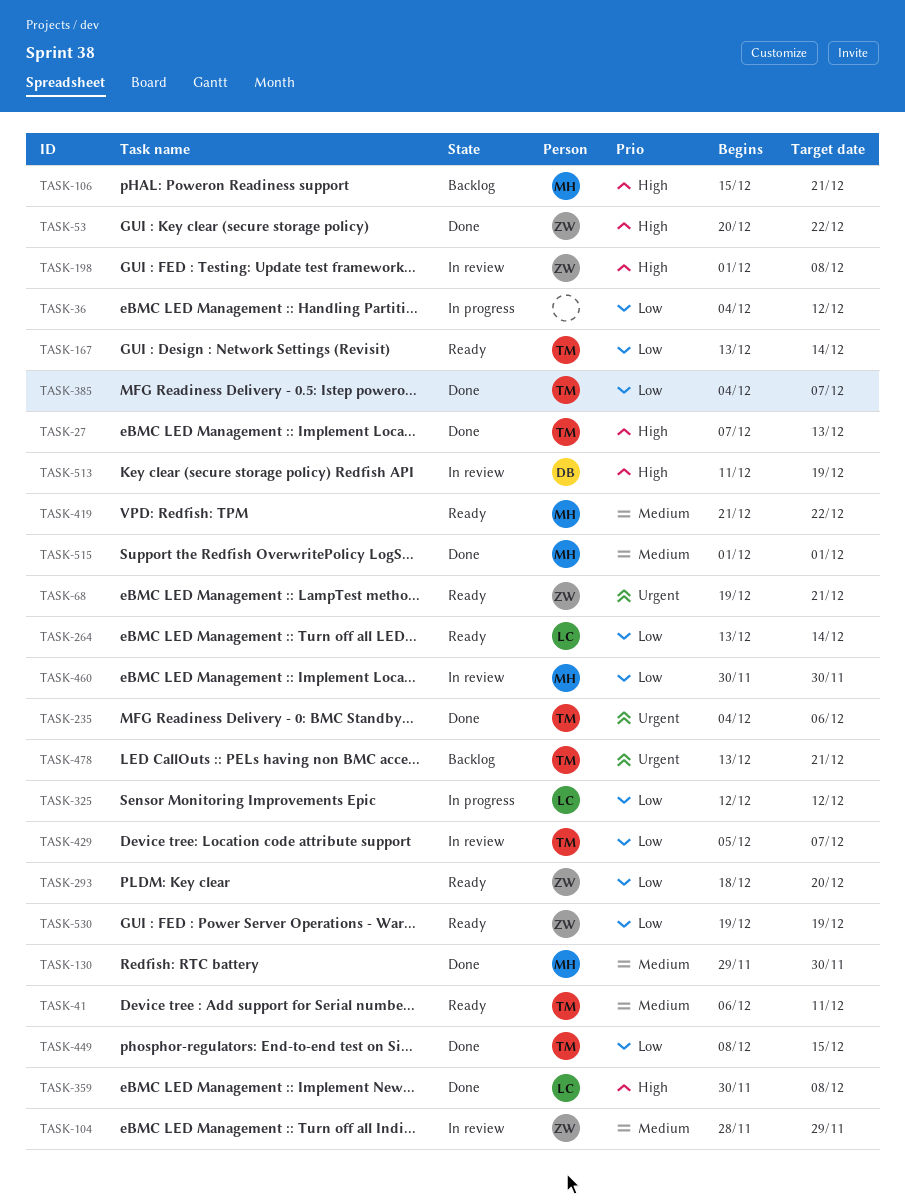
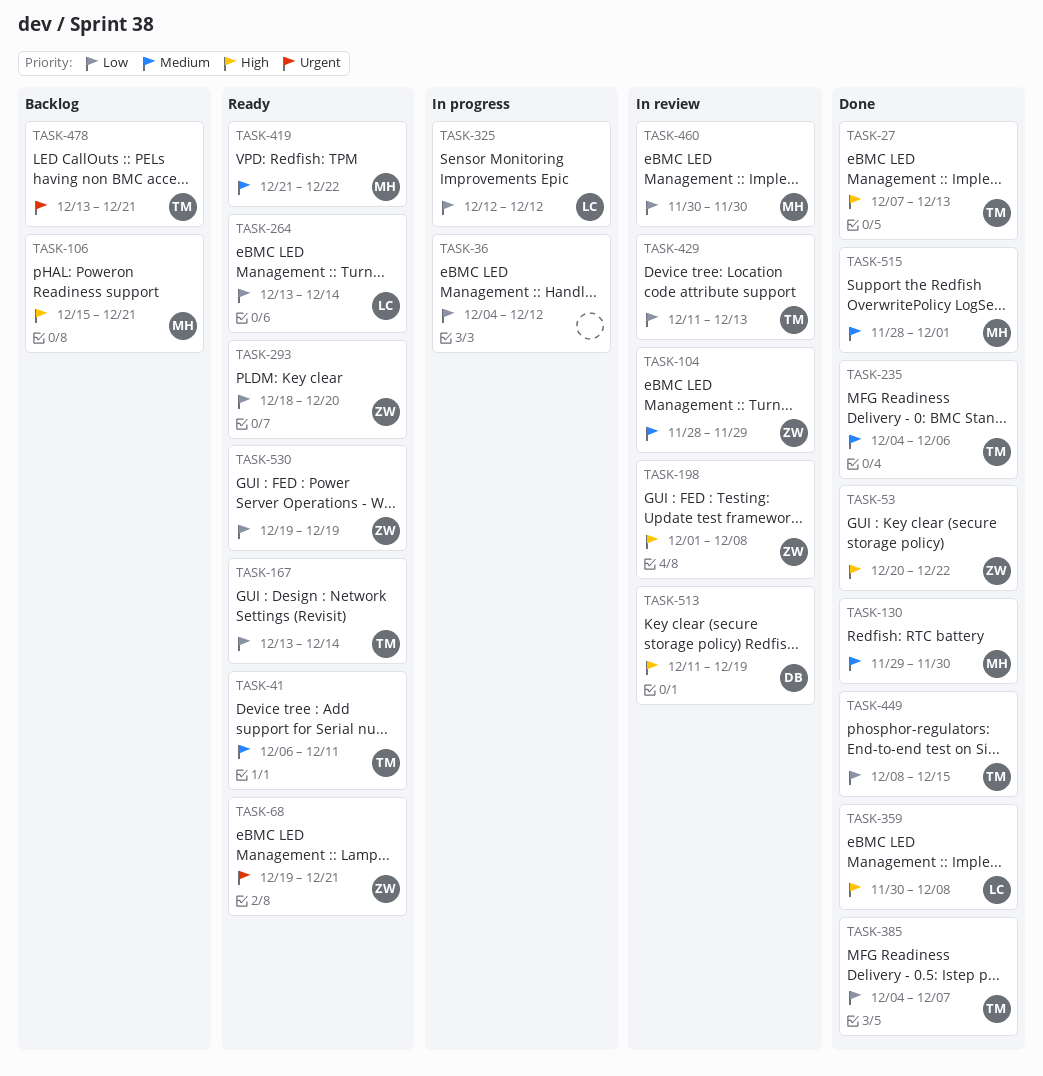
TASK-235, priority: Urgent -> Medium
TASK-429, start: Dec 5 -> Dec 11
TASK-429, due: Dec 7 -> Dec 13
TASK-515, start: Dec 1 -> Nov 28

